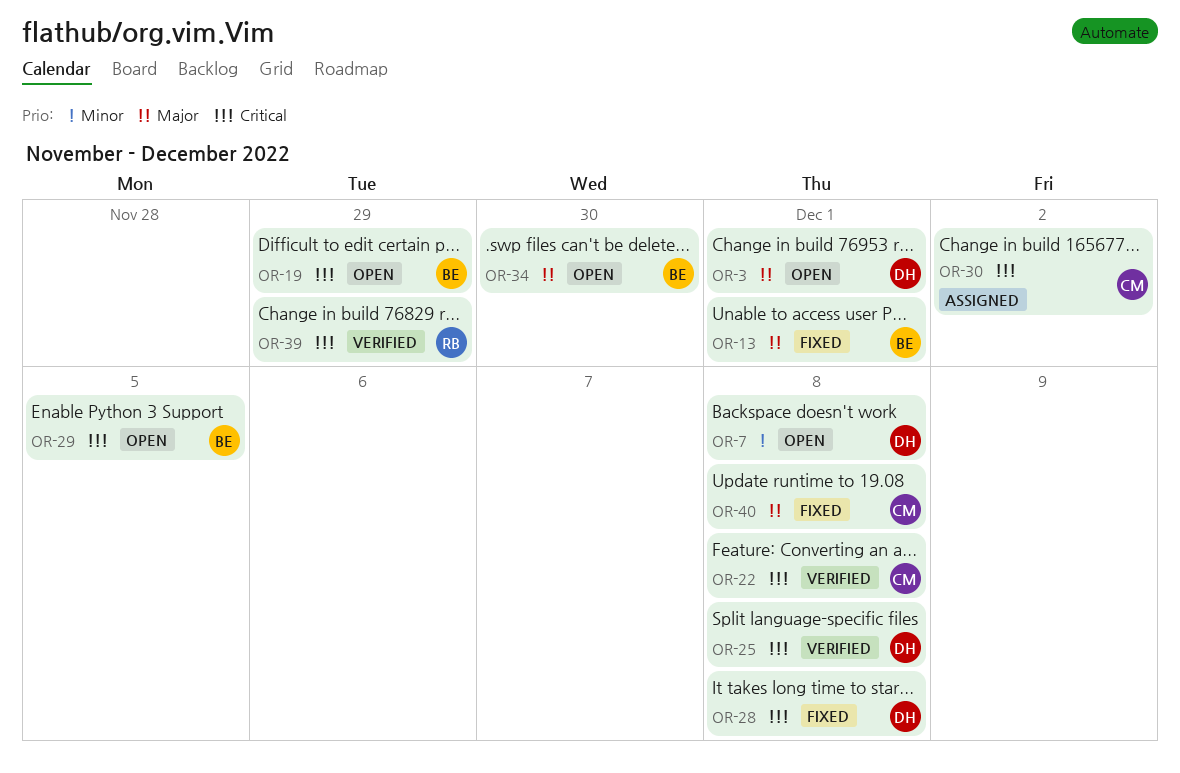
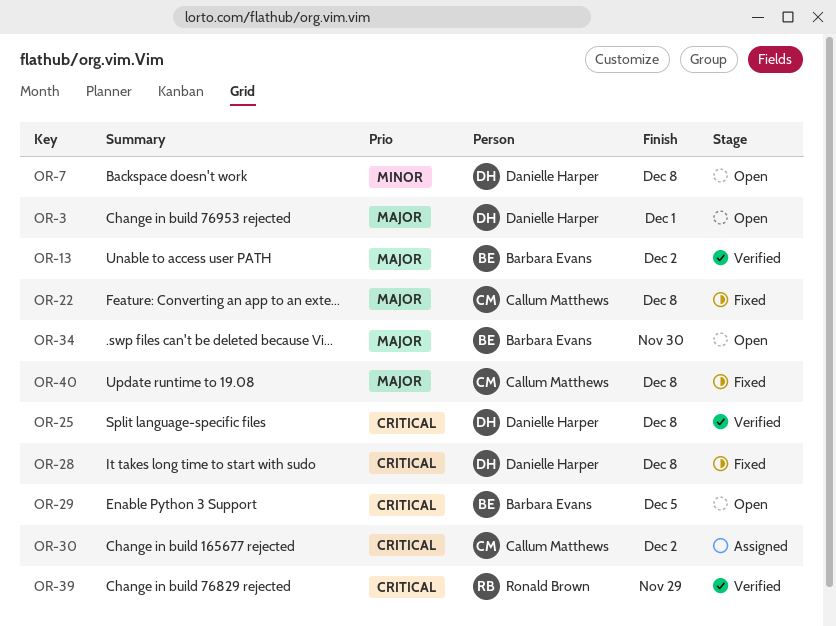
OR-13, status: Fixed -> Verified
OR-13, due: Dec 1 -> Dec 2
OR-19: present -> none
OR-22, status: Verified -> Fixed
OR-22, priority: Critical -> Major

